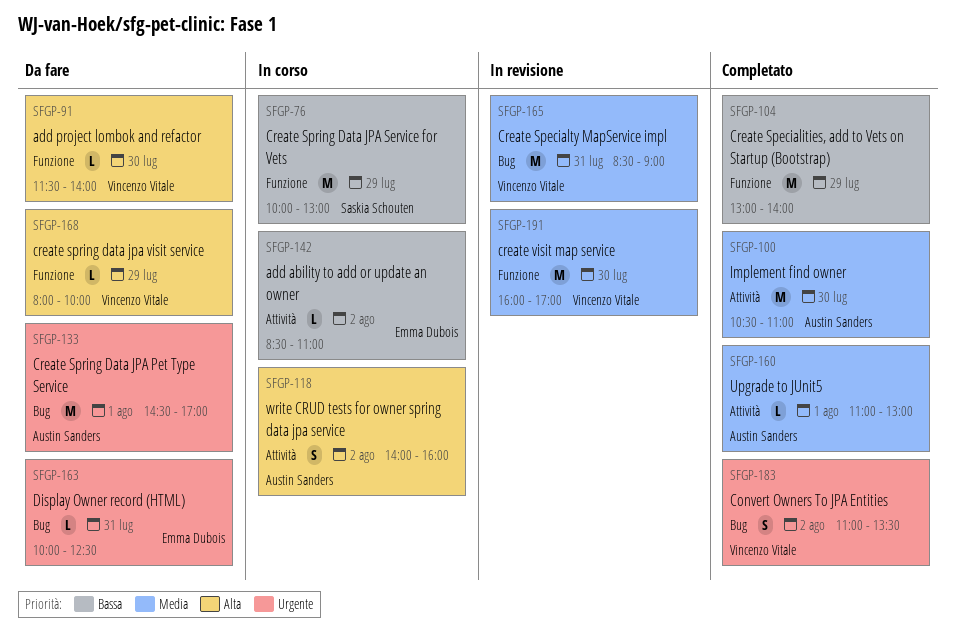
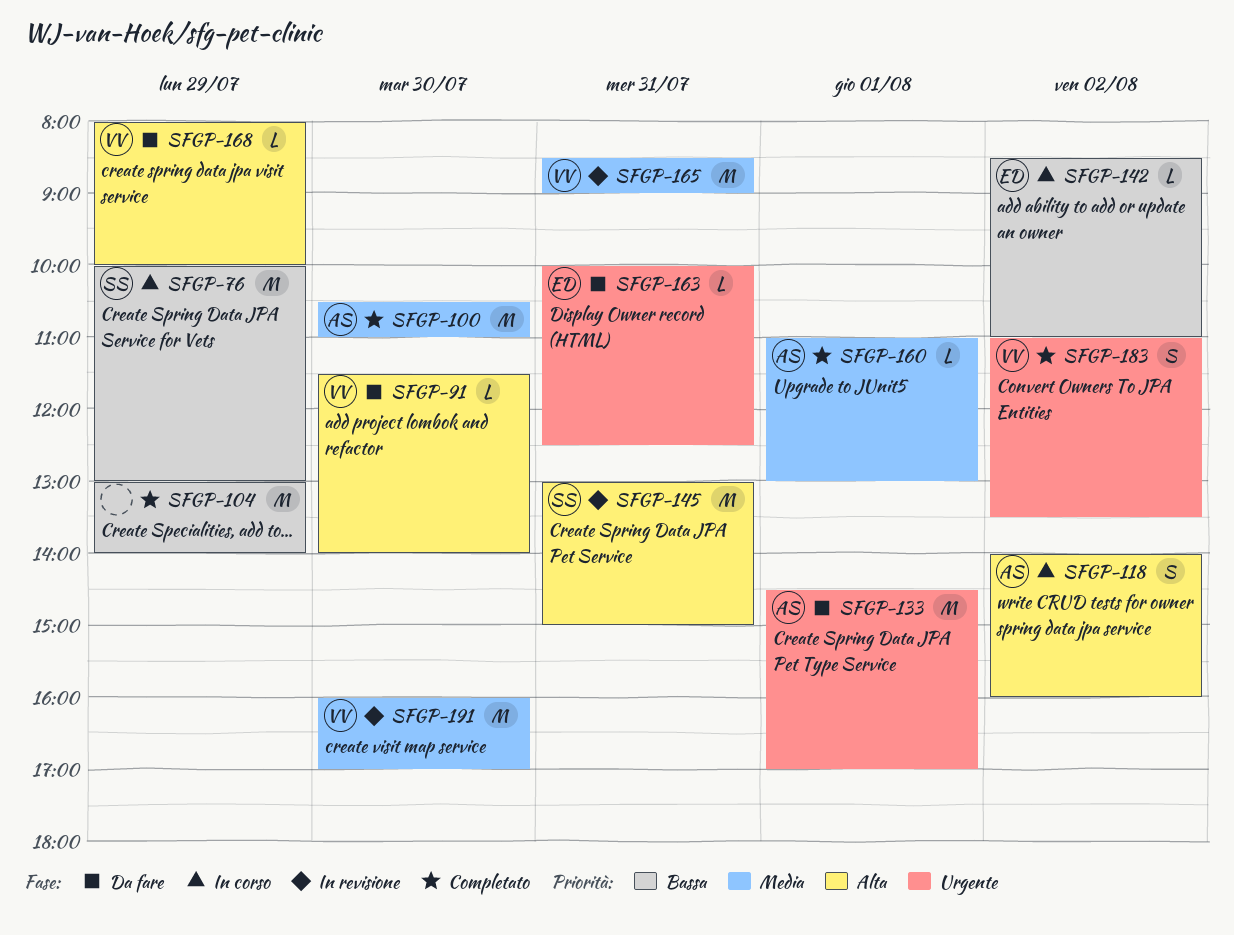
SFGP-145: none -> present

